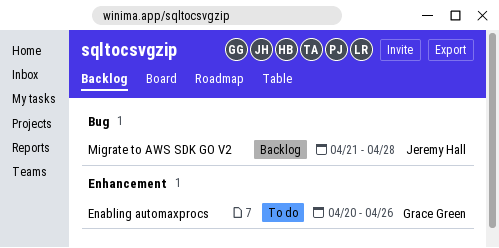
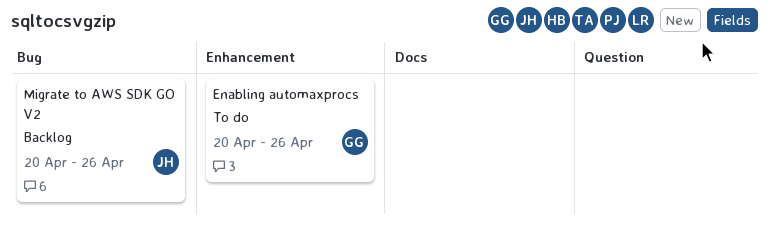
Migrate to AWS SDK GO V2, start: Apr 21 -> Apr 20
Migrate to AWS SDK GO V2, due: Apr 28 -> Apr 26

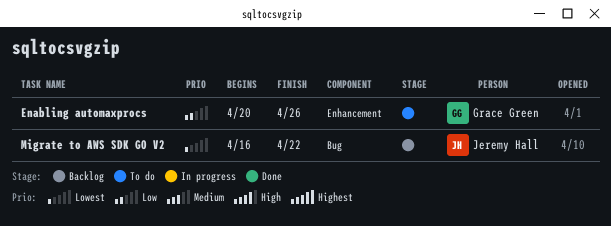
Migrate to AWS SDK GO V2, start: Apr 20 -> Apr 16
Migrate to AWS SDK GO V2, due: Apr 26 -> Apr 22

